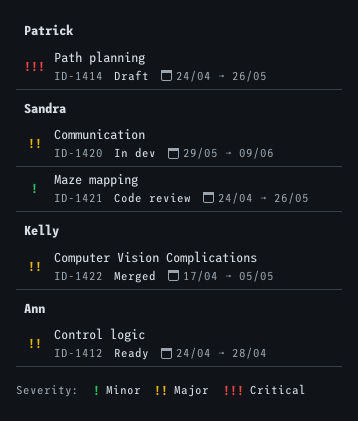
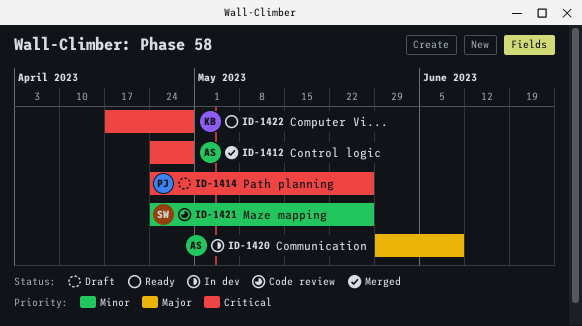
ID-1412, status: Ready -> Merged
ID-1412, priority: Major -> Critical
ID-1420, owner: Sandra -> Ann
ID-1422, status: Merged -> Ready
ID-1422, priority: Major -> Critical
ID-1422, due: May 5 -> Apr 28

